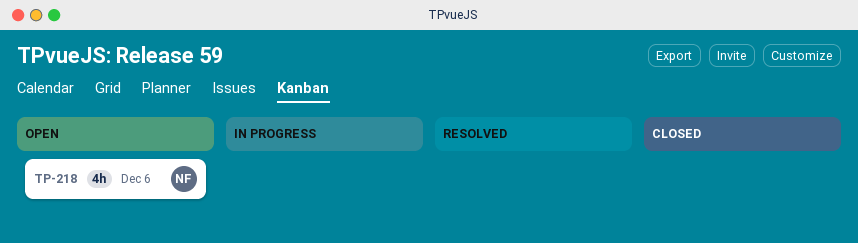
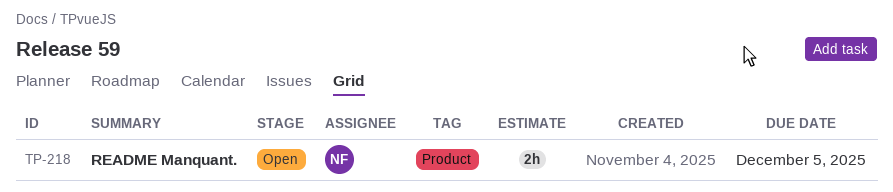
TP-218, estimate: 4h -> 2h
TP-218, due: Dec 6 -> Dec 5

